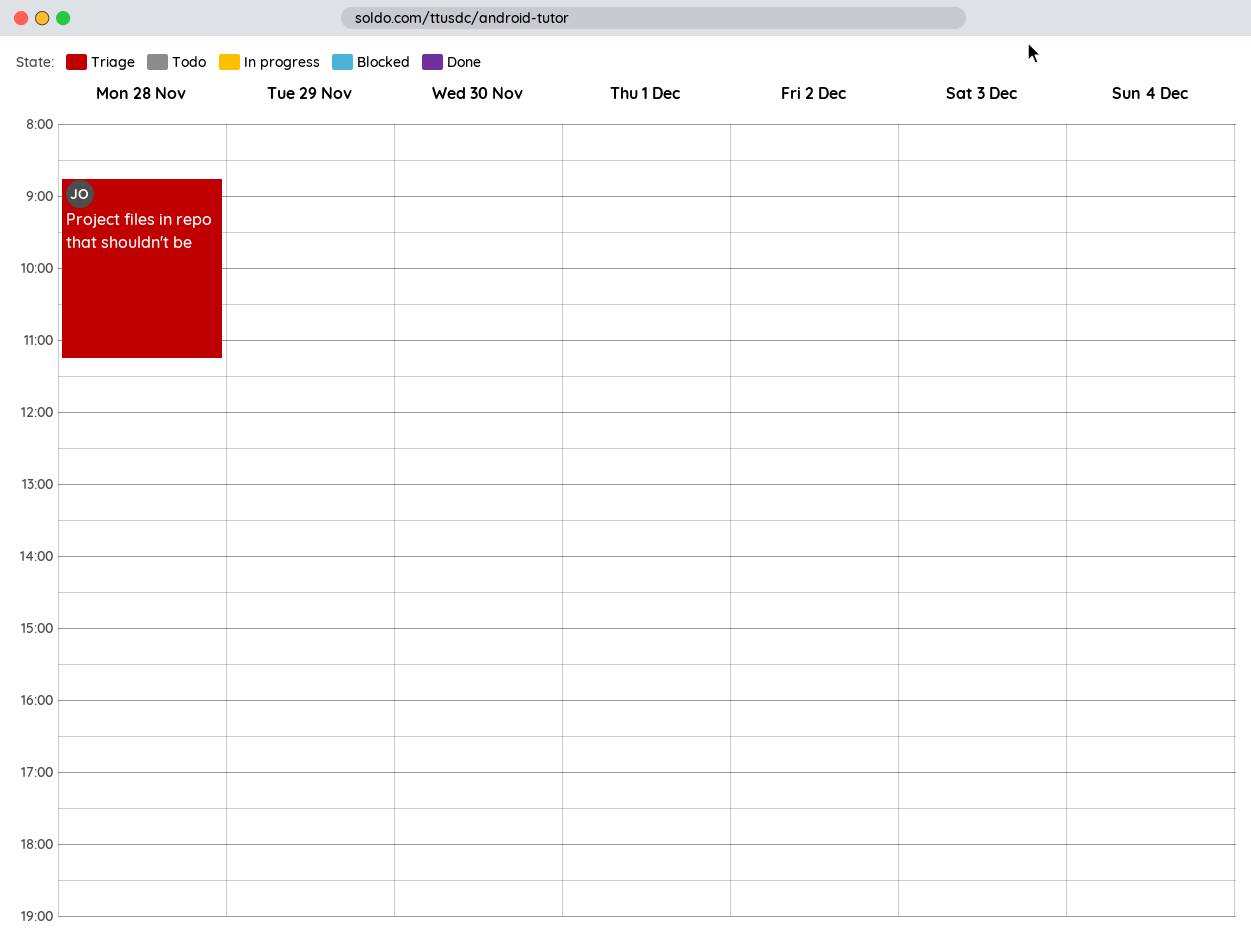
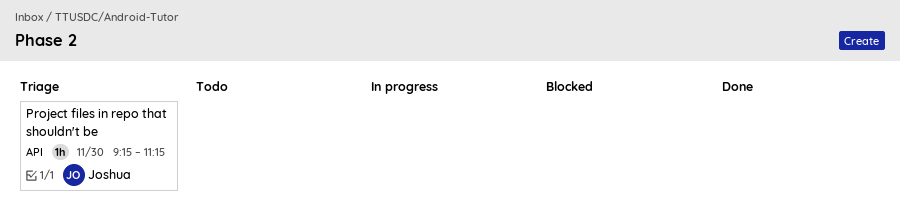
Project files in repo that shouldn't be, day: Nov 28 -> Nov 30
Project files in repo that shouldn't be, begins: 08:45 -> 09:15

